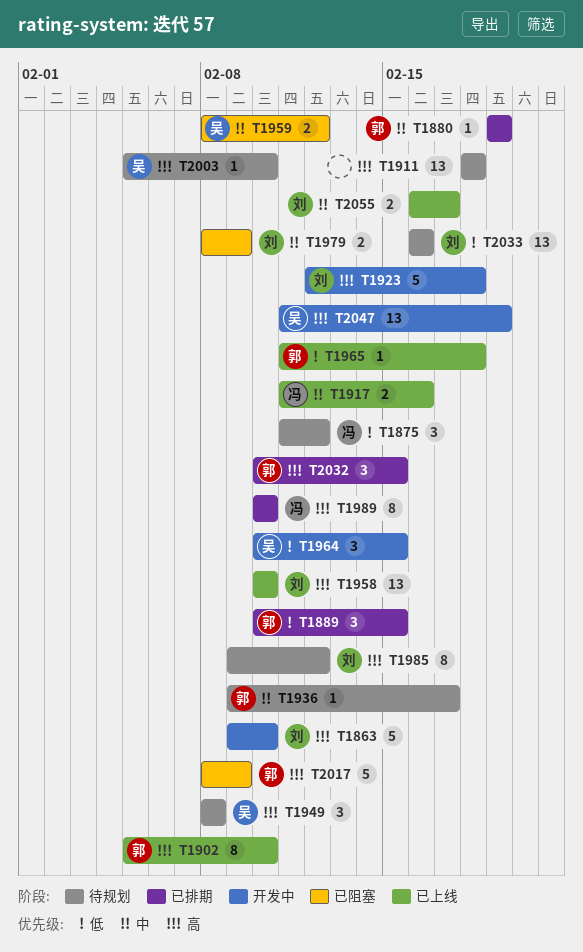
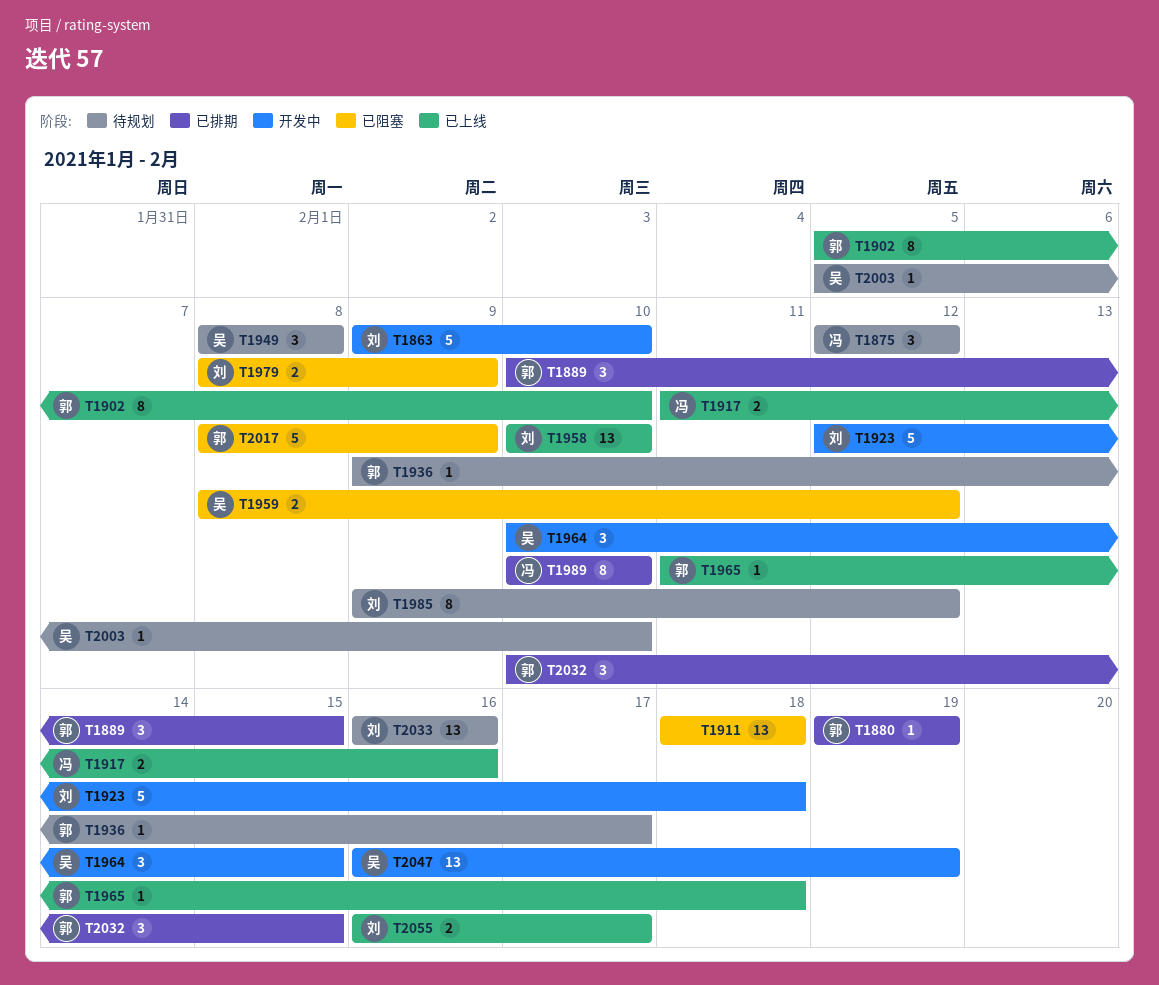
T1875, start: Feb 11 -> Feb 12
T1911, status: 待规划 -> 已阻塞
T2047, start: Feb 11 -> Feb 16

